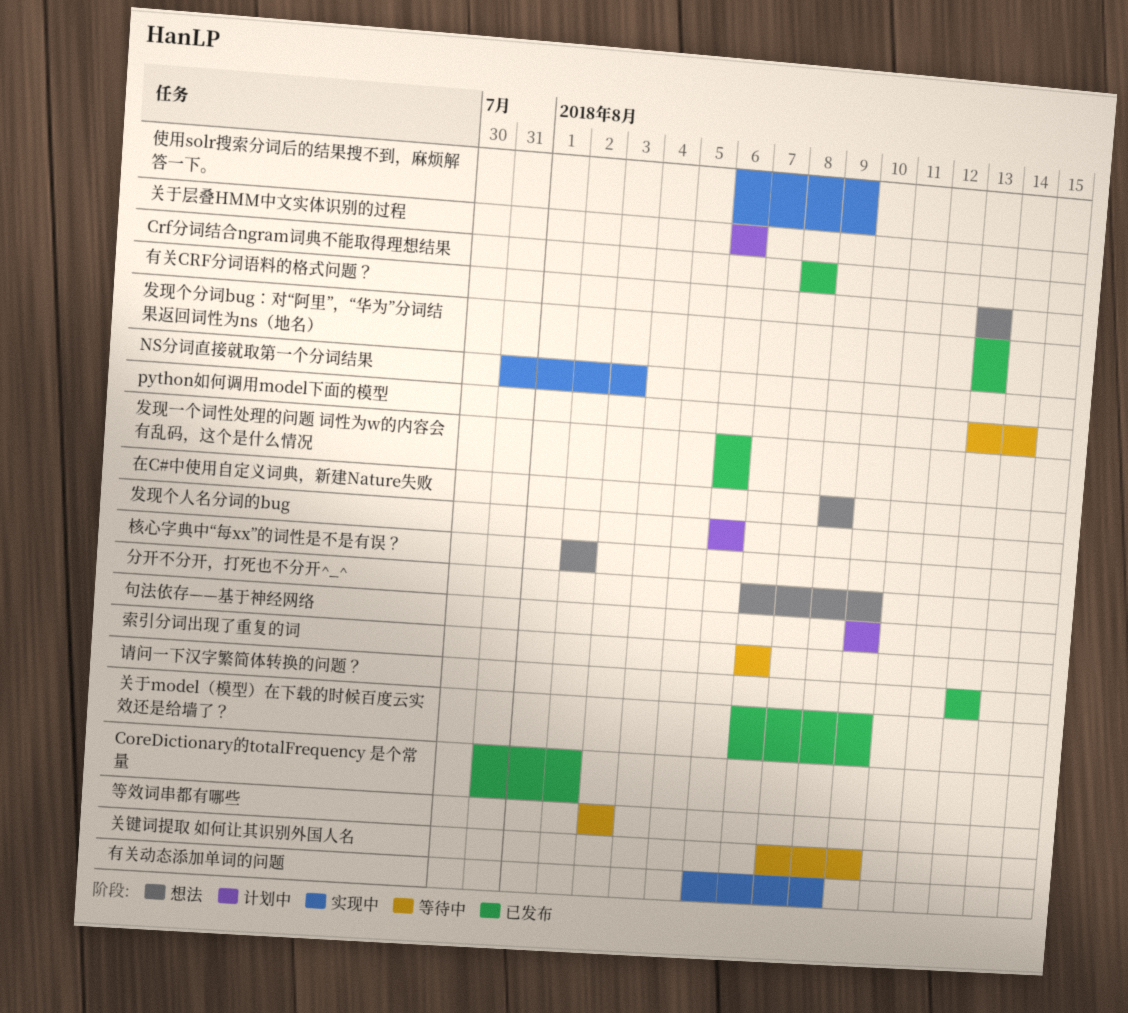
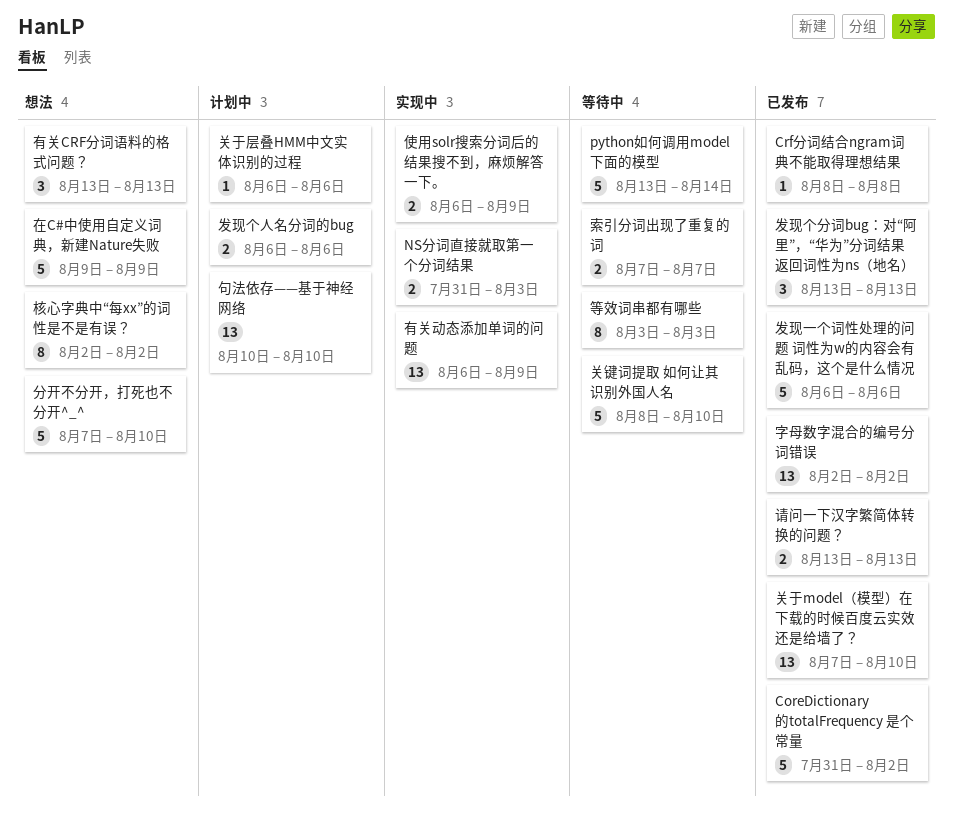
字母数字混合的编号分词错误: none -> present

